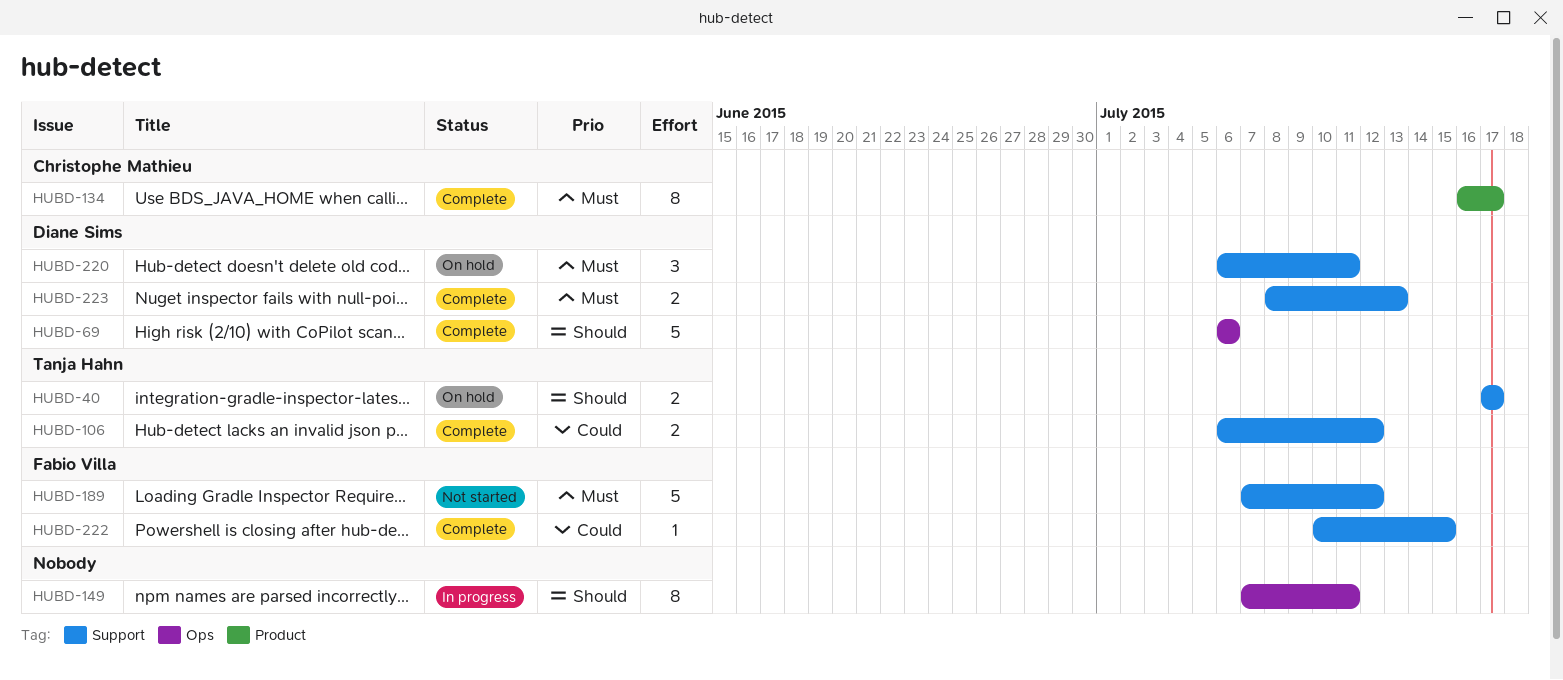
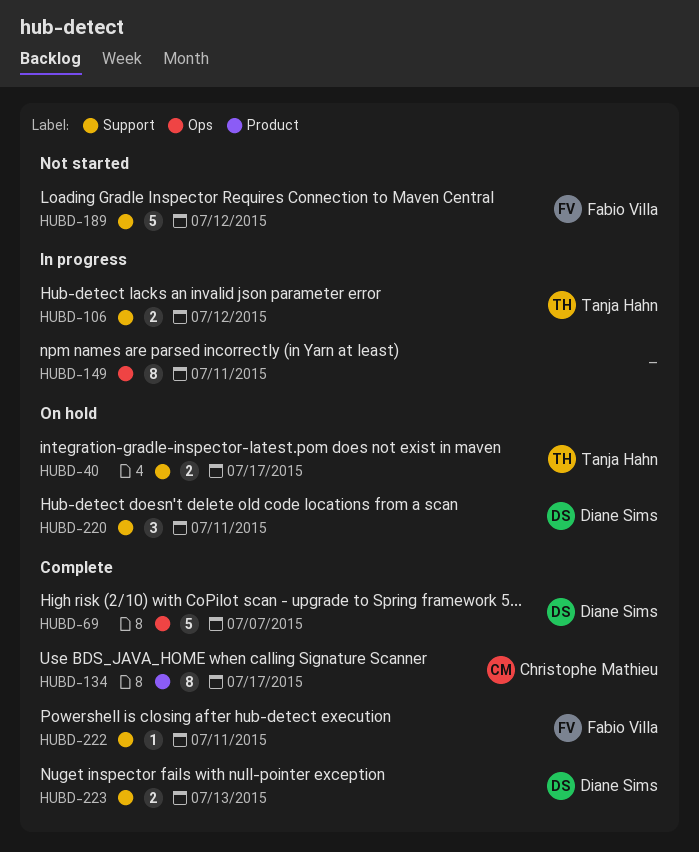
HUBD-69, due: Jul 6 -> Jul 7
HUBD-106, status: Complete -> In progress
HUBD-222, due: Jul 15 -> Jul 11

